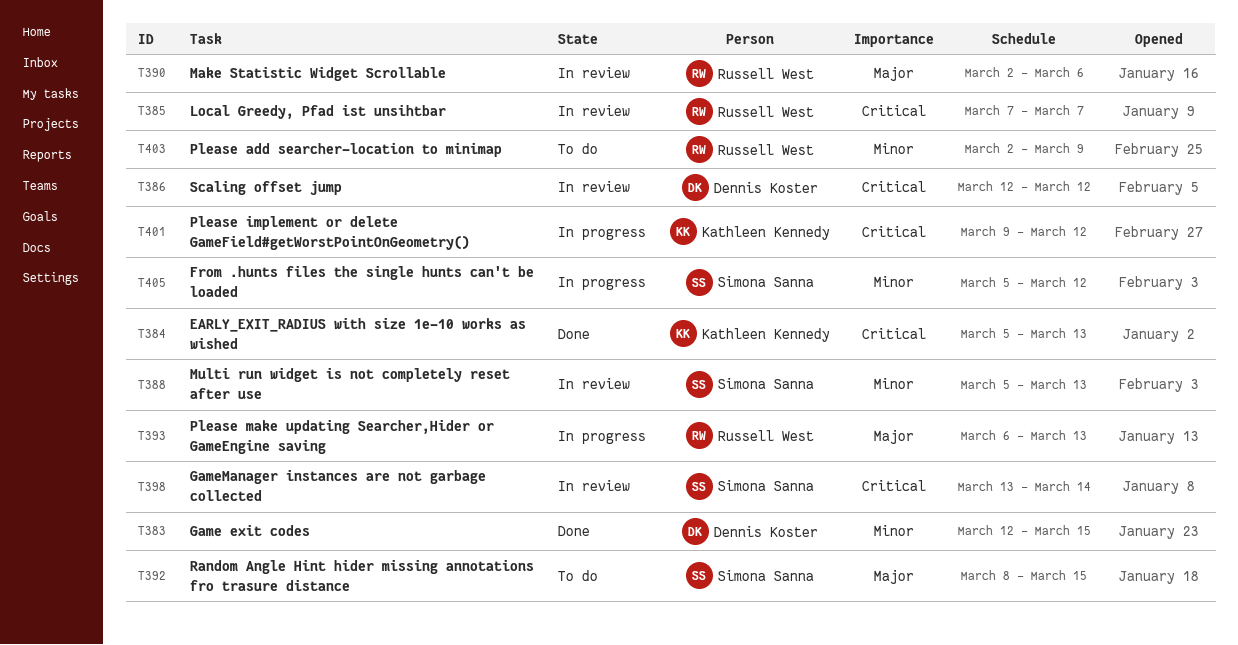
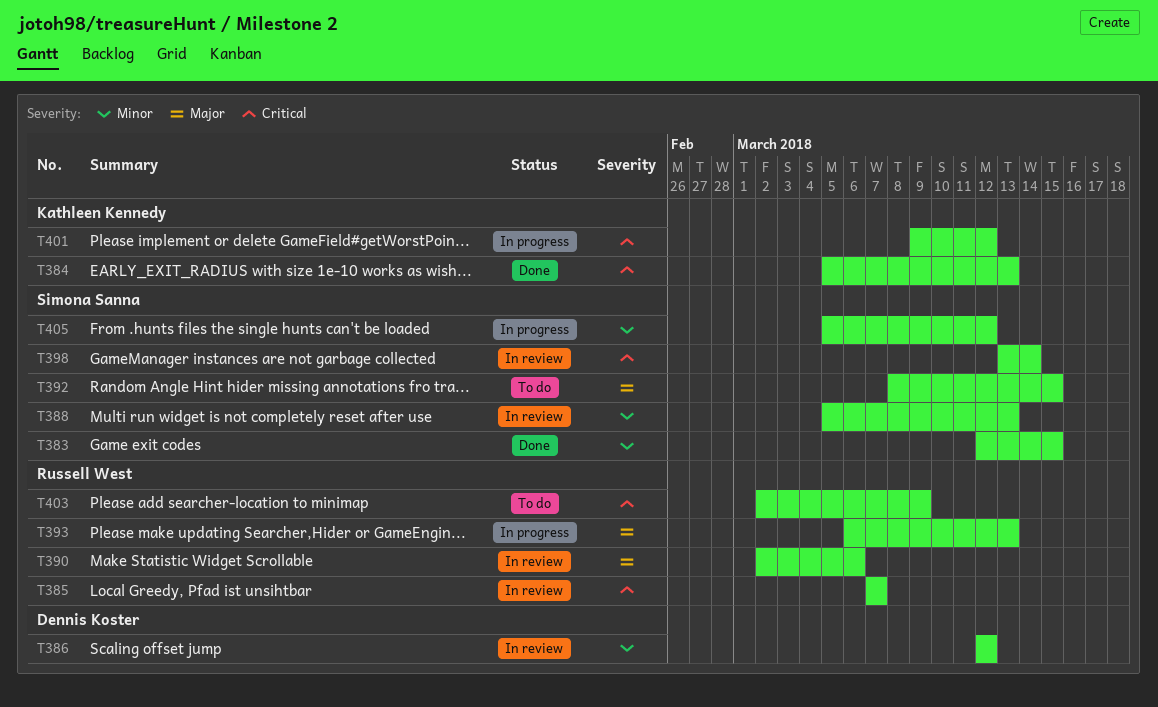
T383, owner: Dennis Koster -> Simona Sanna
T386, priority: Critical -> Minor
T403, priority: Minor -> Critical

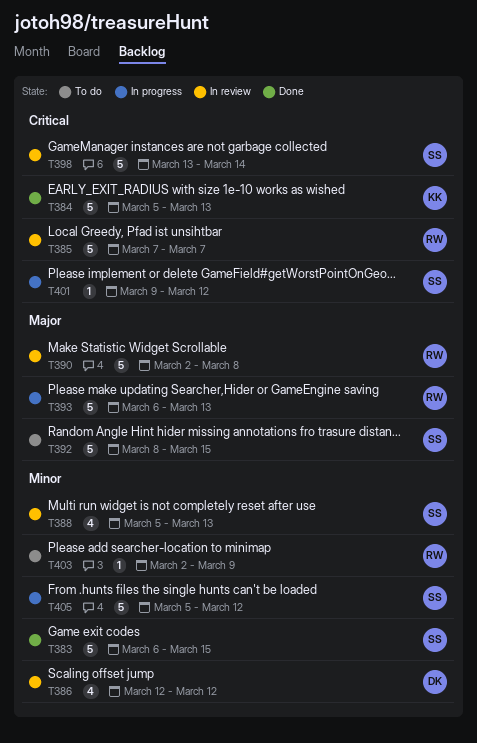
T383, start: Mar 12 -> Mar 6
T390, due: Mar 6 -> Mar 8
T401, owner: Kathleen Kennedy -> Simona Sanna
T403, priority: Critical -> Minor

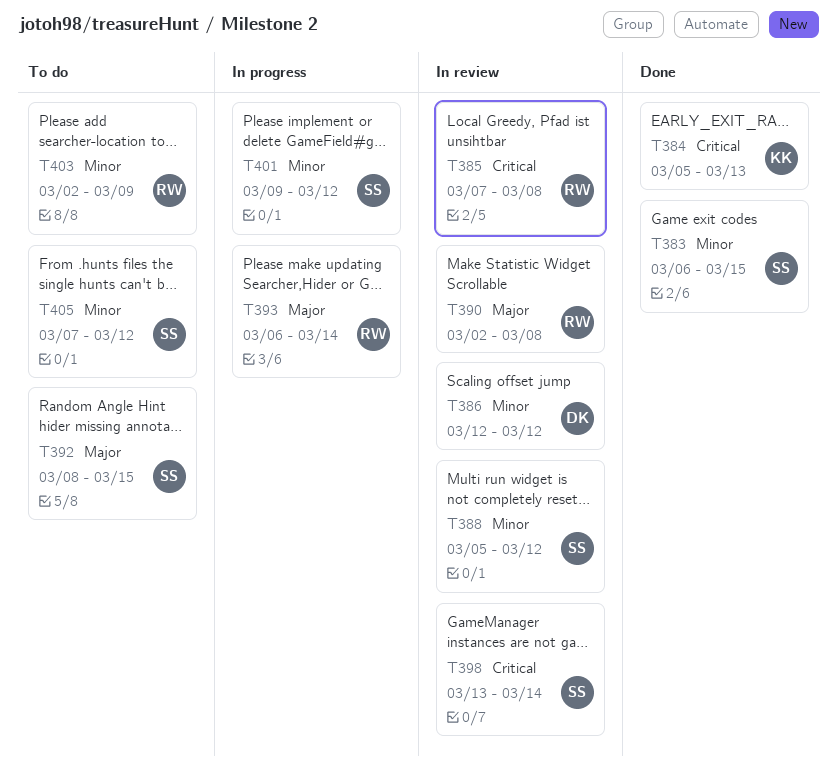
T385, due: Mar 7 -> Mar 8
T388, due: Mar 13 -> Mar 12
T393, due: Mar 13 -> Mar 14
T401, priority: Critical -> Minor
T405, status: In progress -> To do
T405, start: Mar 5 -> Mar 7

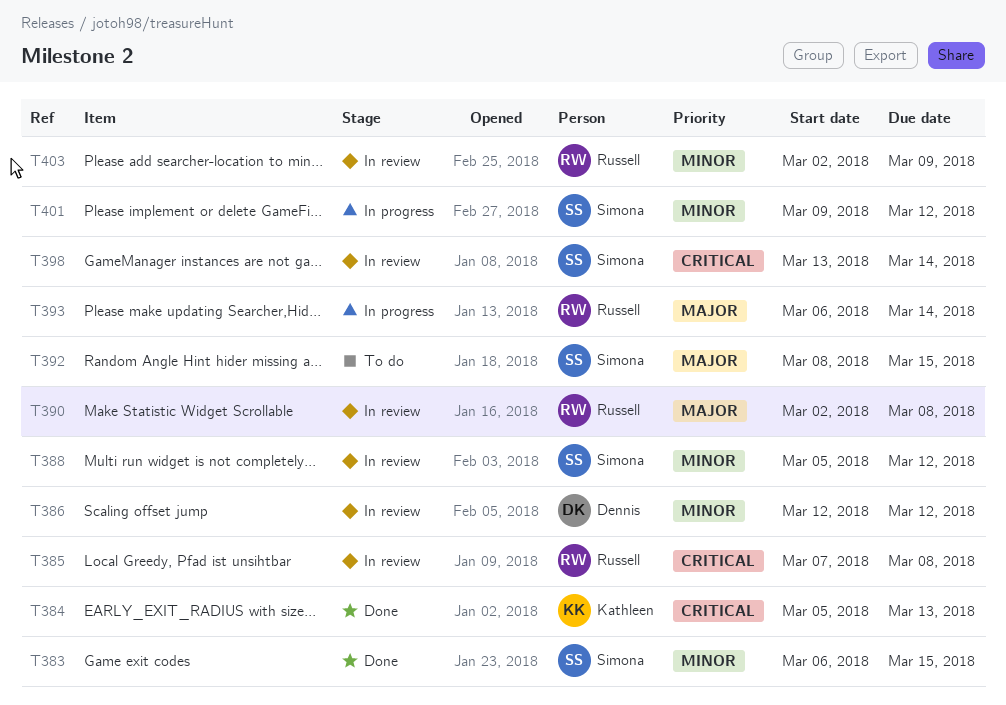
T403, status: To do -> In review
T405: present -> none

